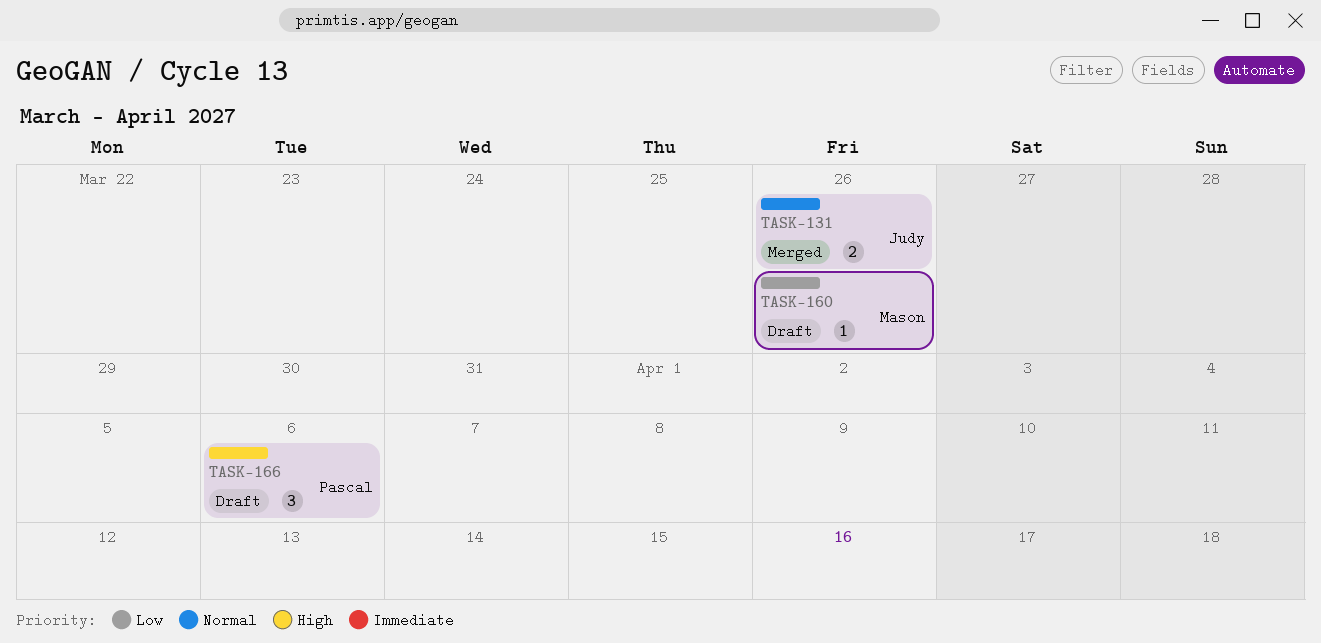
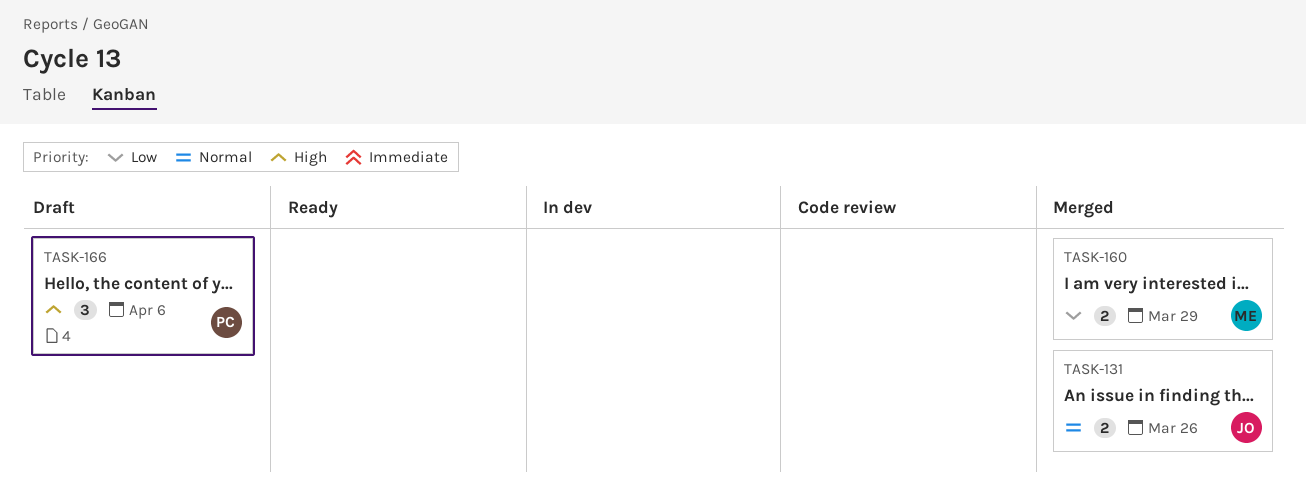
TASK-160, status: Draft -> Merged
TASK-160, estimate: 1 -> 2
TASK-160, due: Mar 26 -> Mar 29

